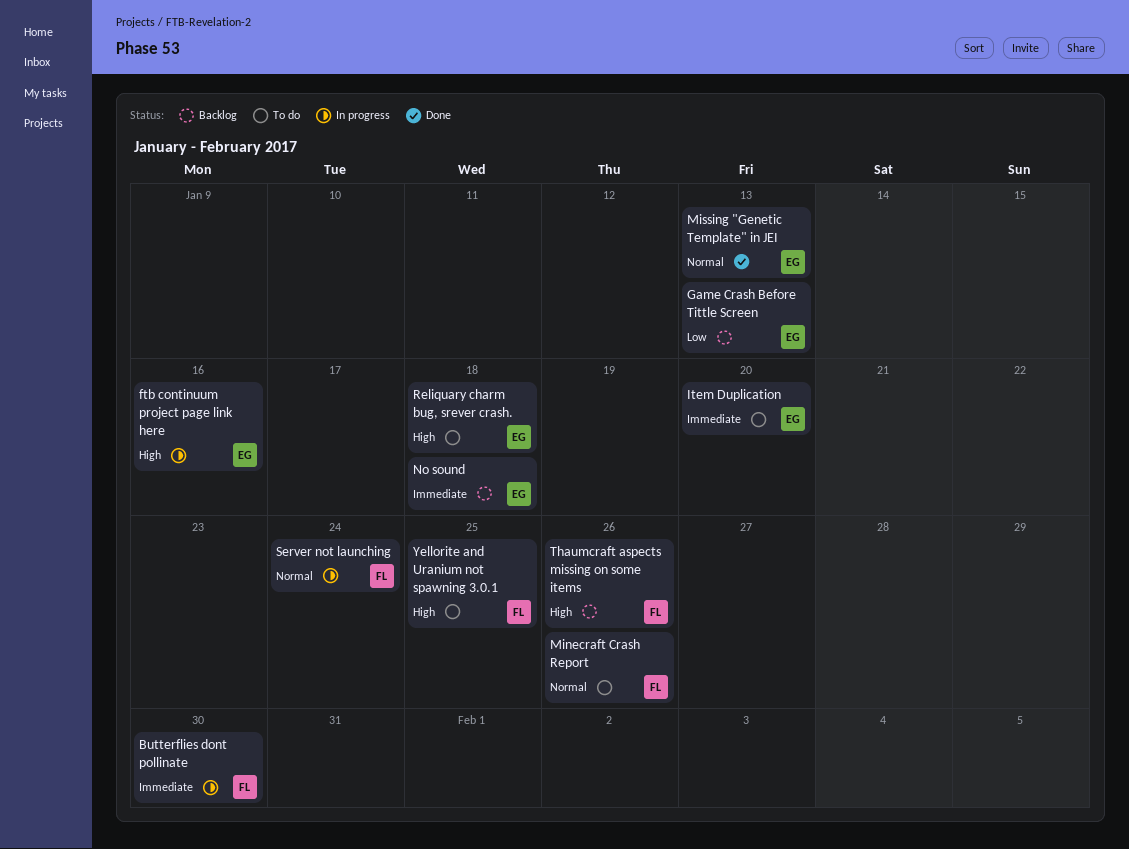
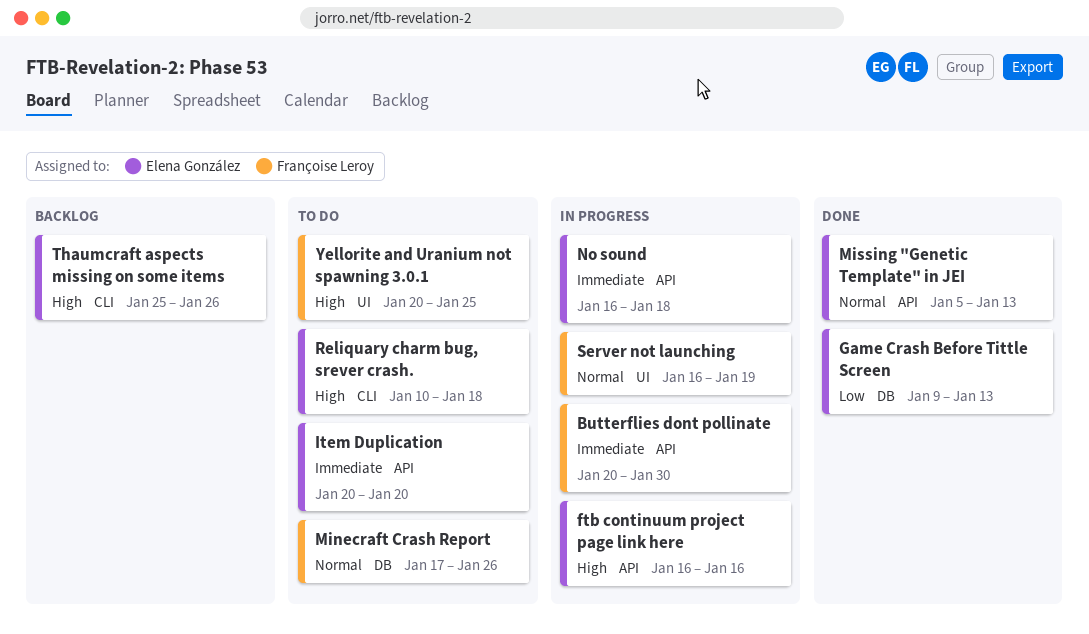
Game Crash Before Tittle Screen, status: Backlog -> Done
No sound, status: Backlog -> In progress
Server not launching, due: Jan 24 -> Jan 19
Thaumcraft aspects missing on some items, owner: Françoise Leroy -> Elena González

